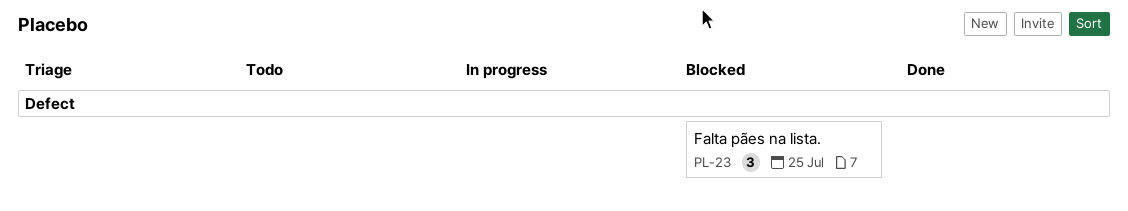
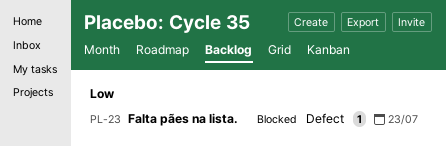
PL-23, estimate: 3 -> 1
PL-23, due: Jul 25 -> Jul 23

